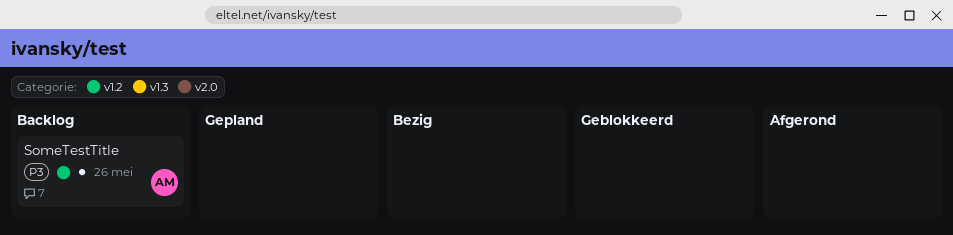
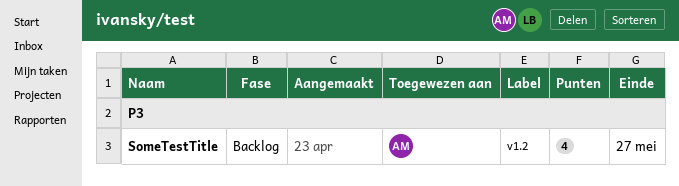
SomeTestTitle, estimate: 1 -> 4
SomeTestTitle, due: May 26 -> May 27

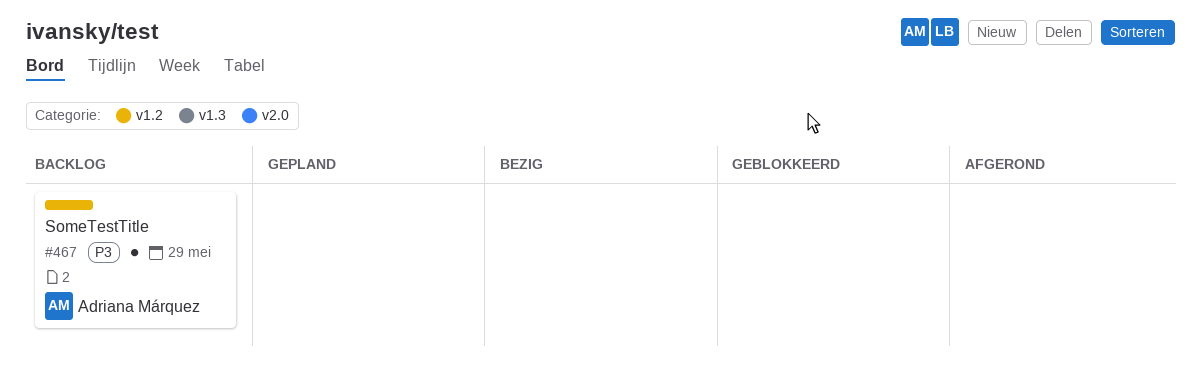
SomeTestTitle, estimate: 4 -> 1
SomeTestTitle, due: May 27 -> May 29

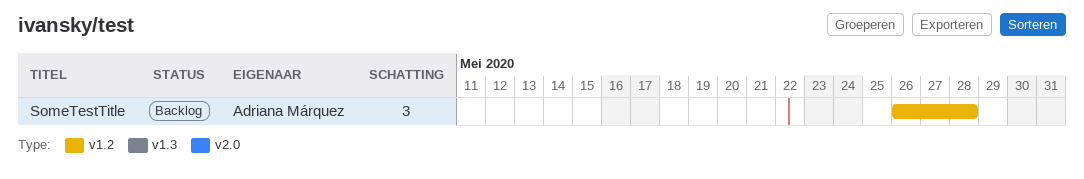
SomeTestTitle, estimate: 1 -> 3
SomeTestTitle, due: May 29 -> May 28

